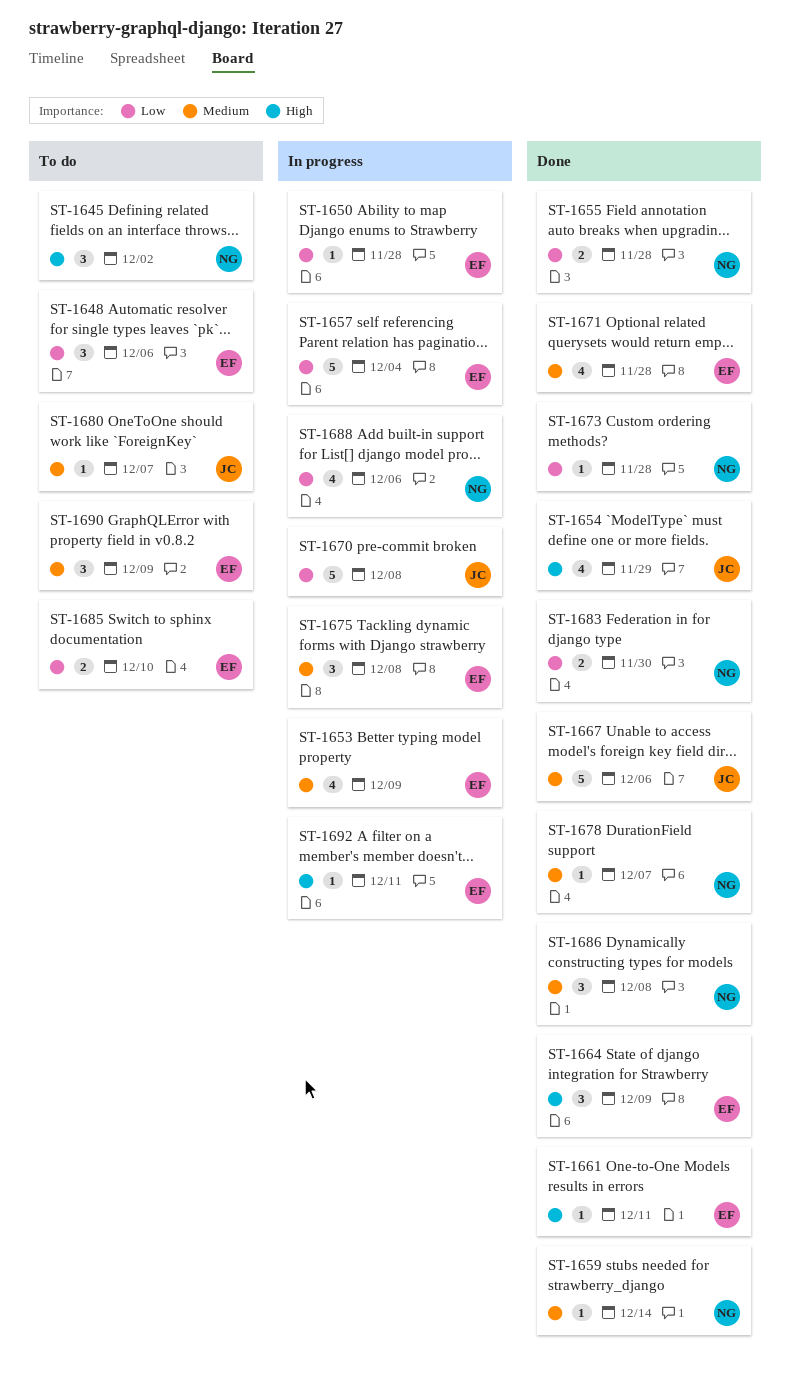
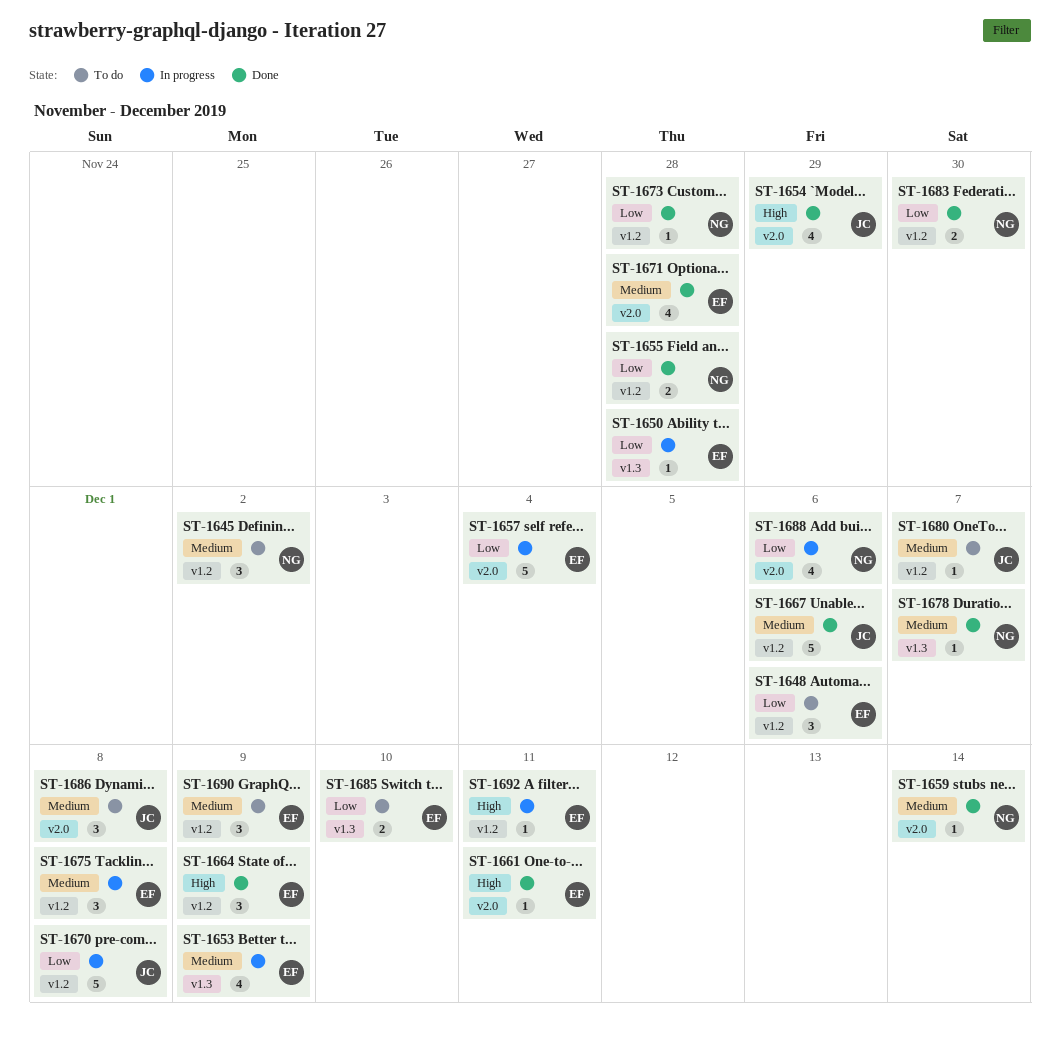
ST-1645, priority: High -> Medium
ST-1686, status: Done -> To do
ST-1686, owner: NG -> JC

